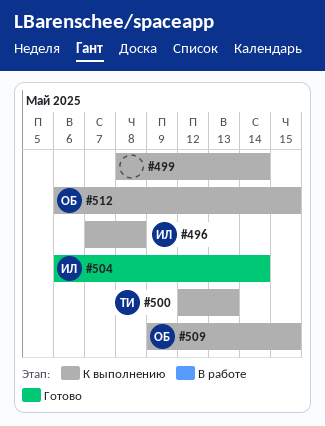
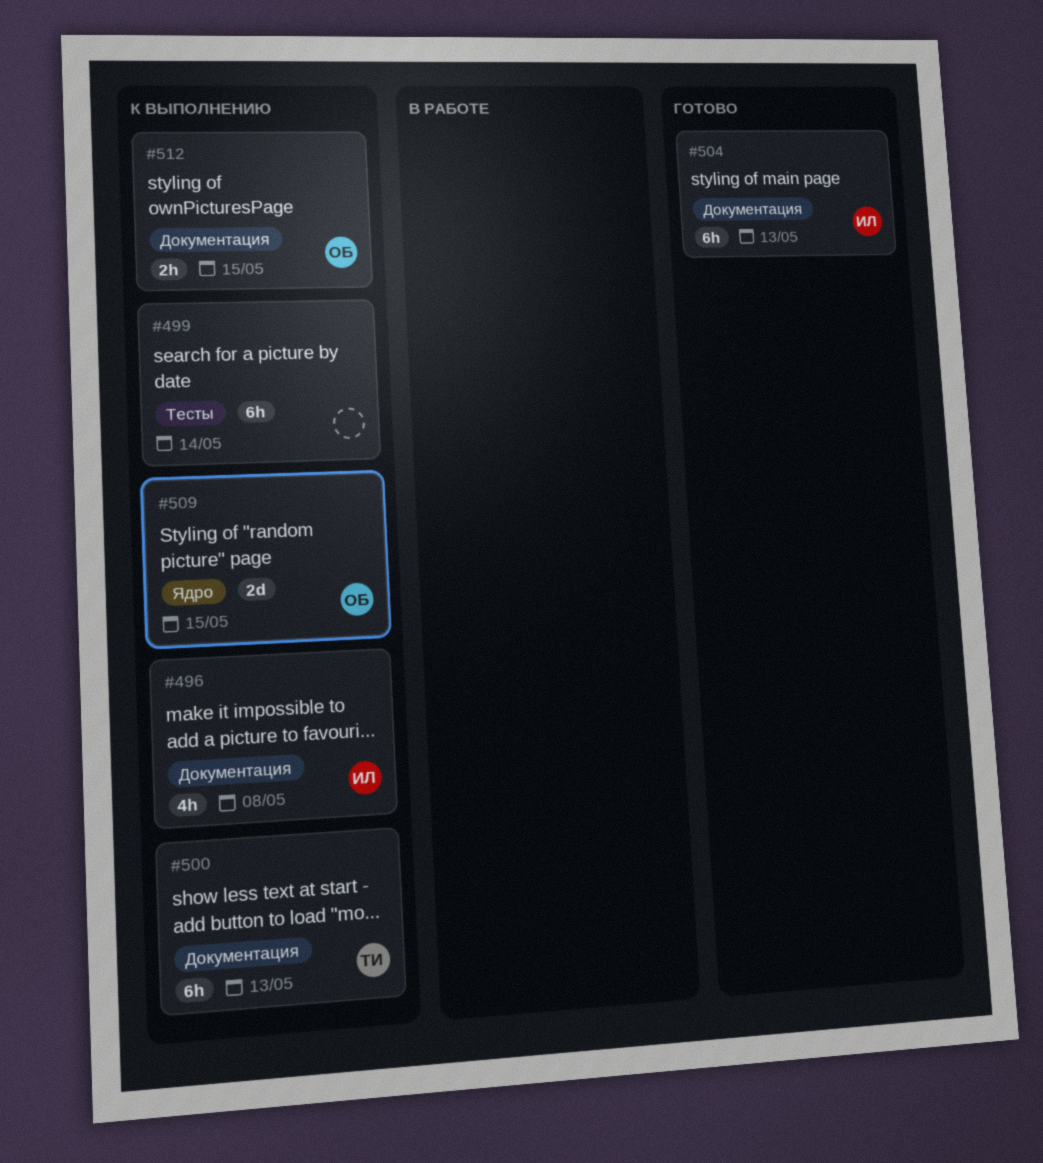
#504, due: May 14 -> May 13

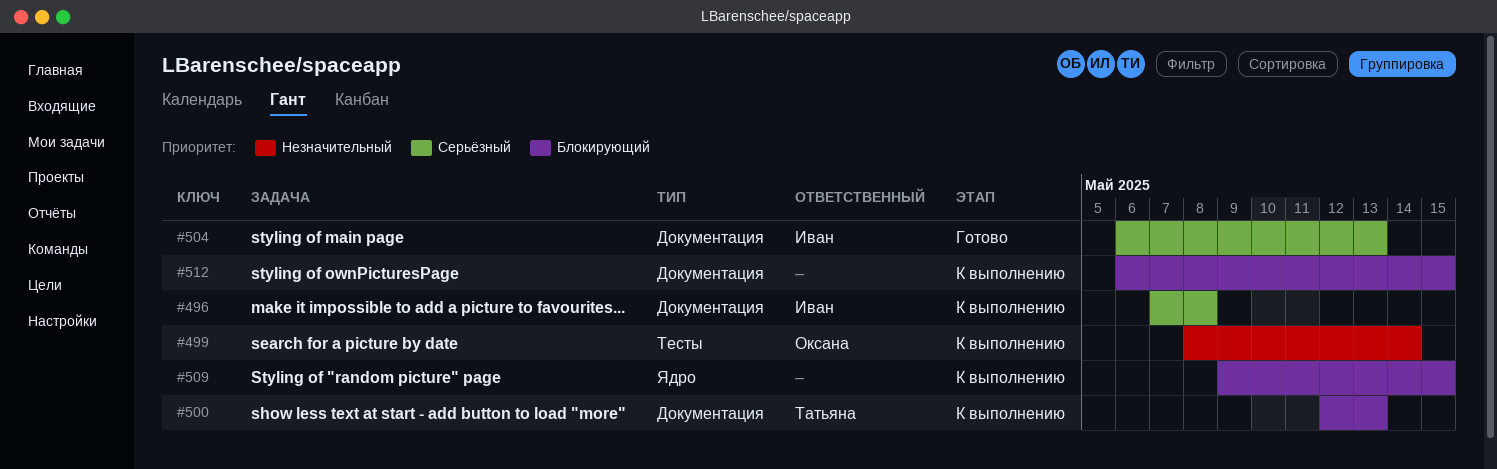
#499, owner: none -> Оксана
#509, owner: Оксана -> none
#512, owner: Оксана -> none

